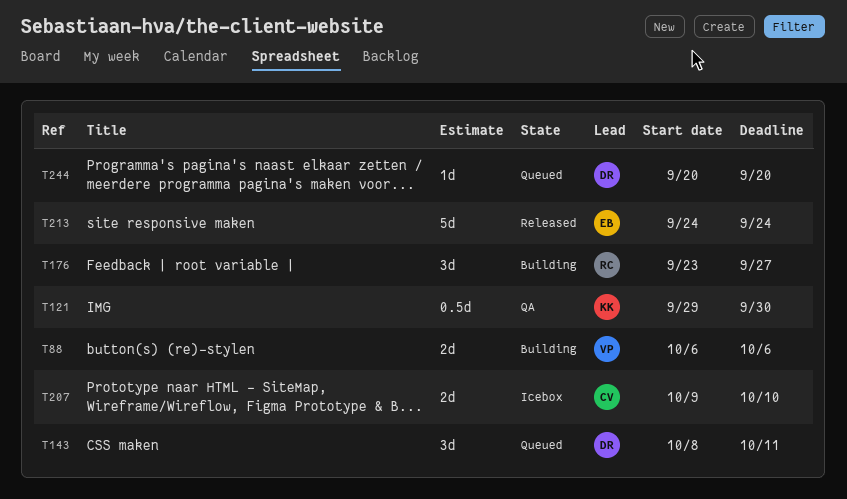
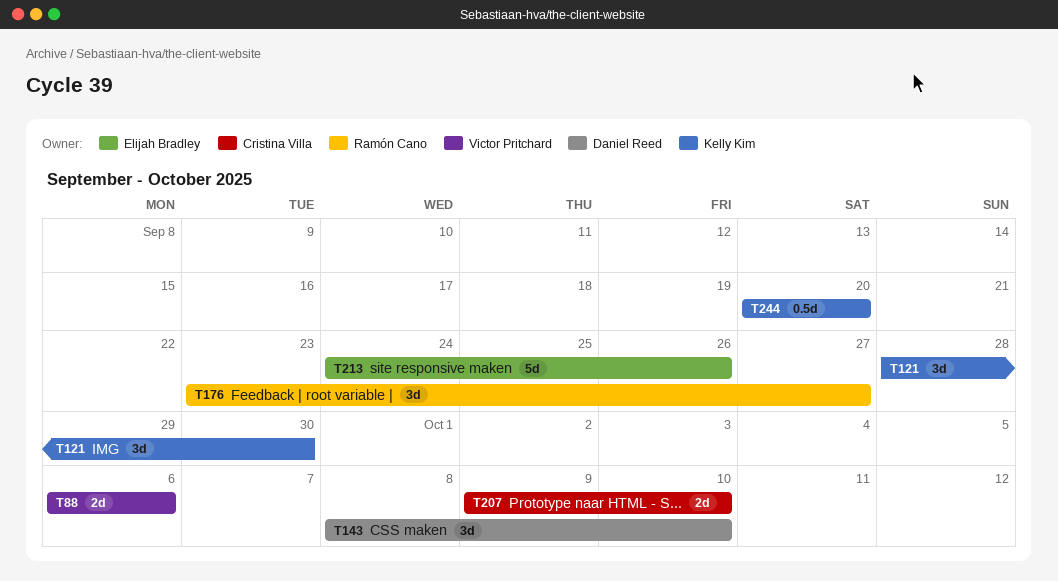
T121, estimate: 0.5d -> 3d
T121, start: Sep 29 -> Sep 28
T143, due: Oct 11 -> Oct 10
T213, due: Sep 24 -> Sep 26
T244, owner: Daniel Reed -> Kelly Kim
T244, estimate: 1d -> 0.5d

